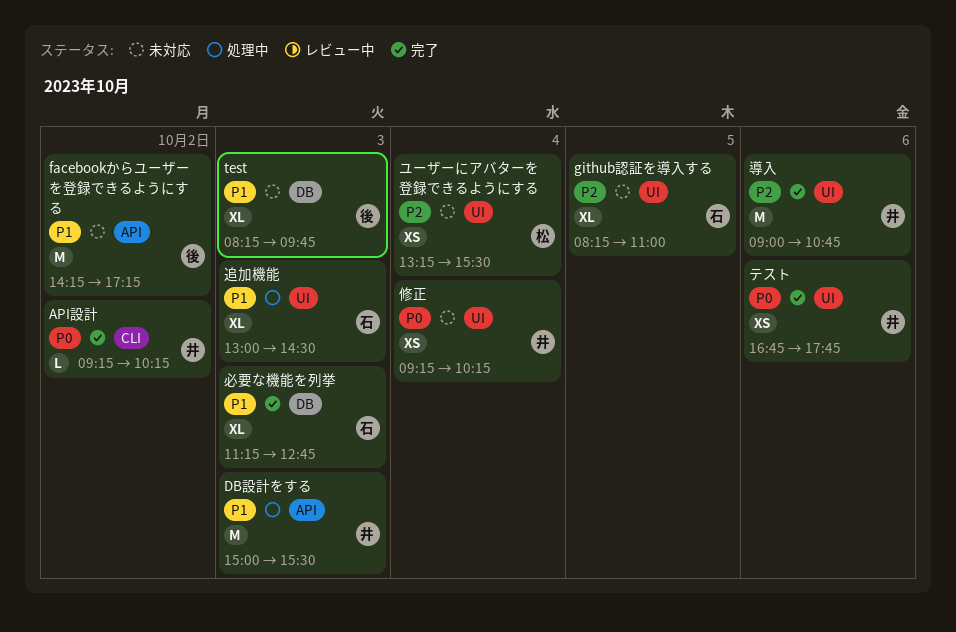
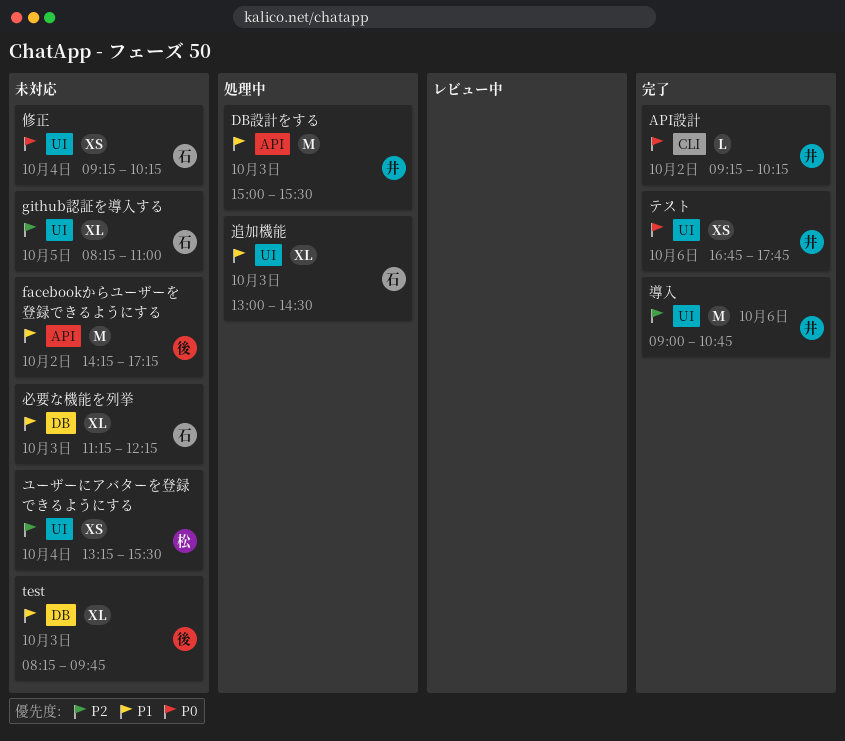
修正, owner: 井 -> 石
必要な機能を列挙, status: 完了 -> 未対応
必要な機能を列挙, ends: 12:45 -> 12:15

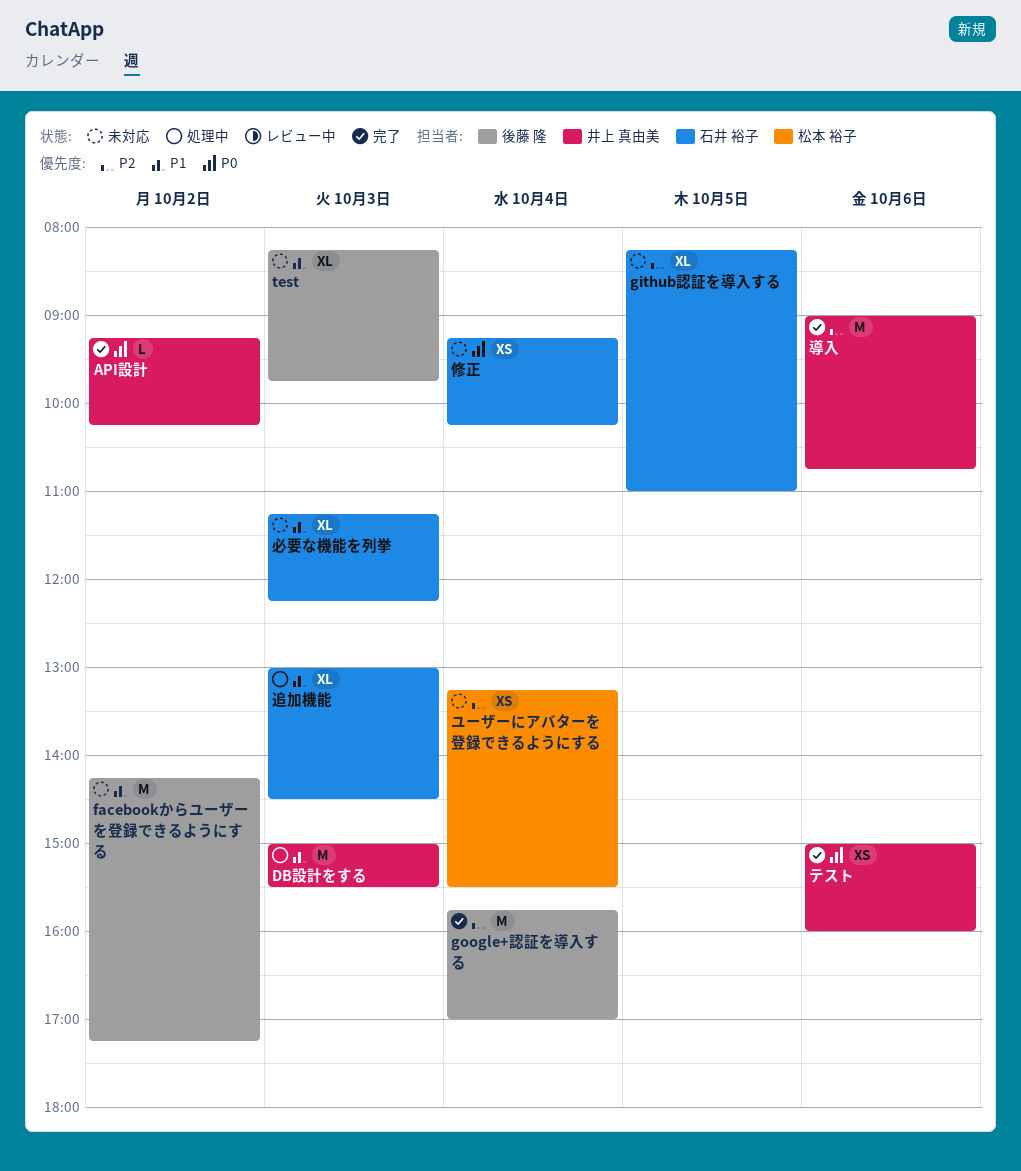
google+認証を導入する: none -> present
テスト, begins: 16:45 -> 15:00
テスト, ends: 17:45 -> 16:00

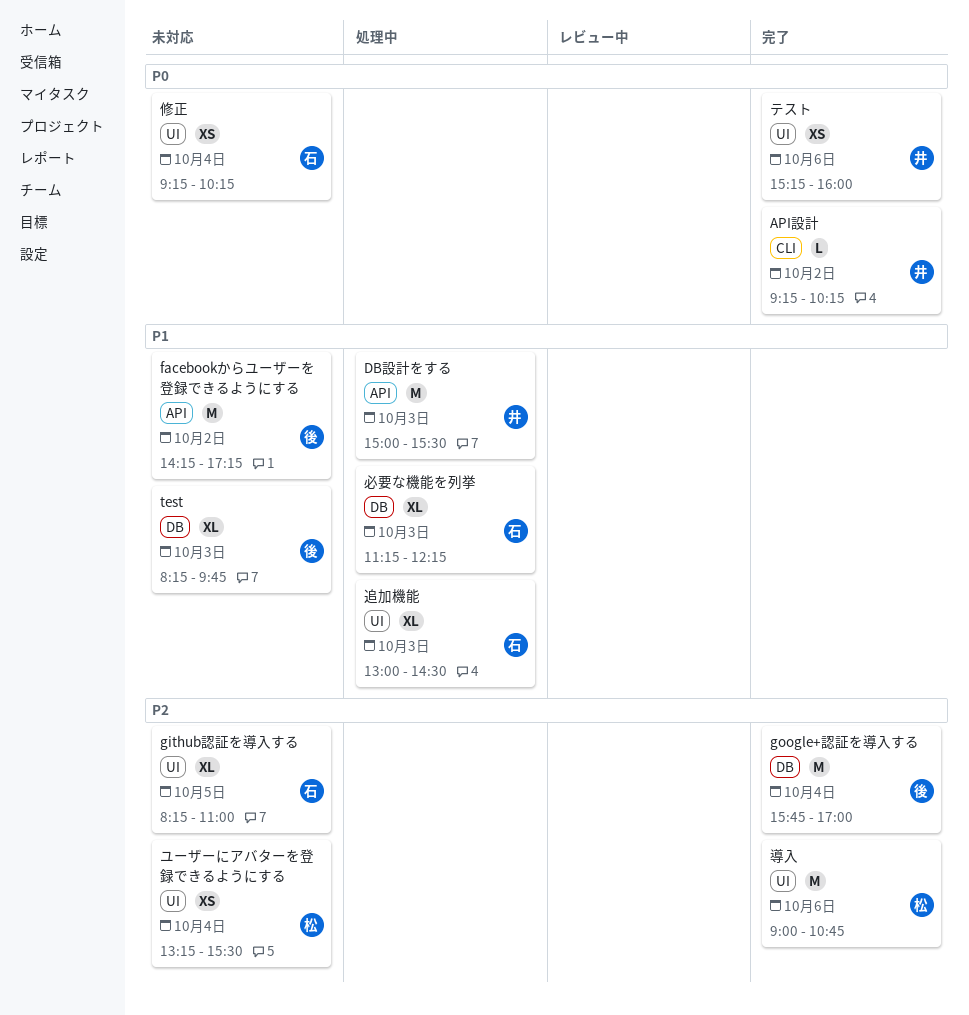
テスト, begins: 15:00 -> 15:15
導入, owner: 井上 真由美 -> 松本 裕子
必要な機能を列挙, status: 未対応 -> 処理中

